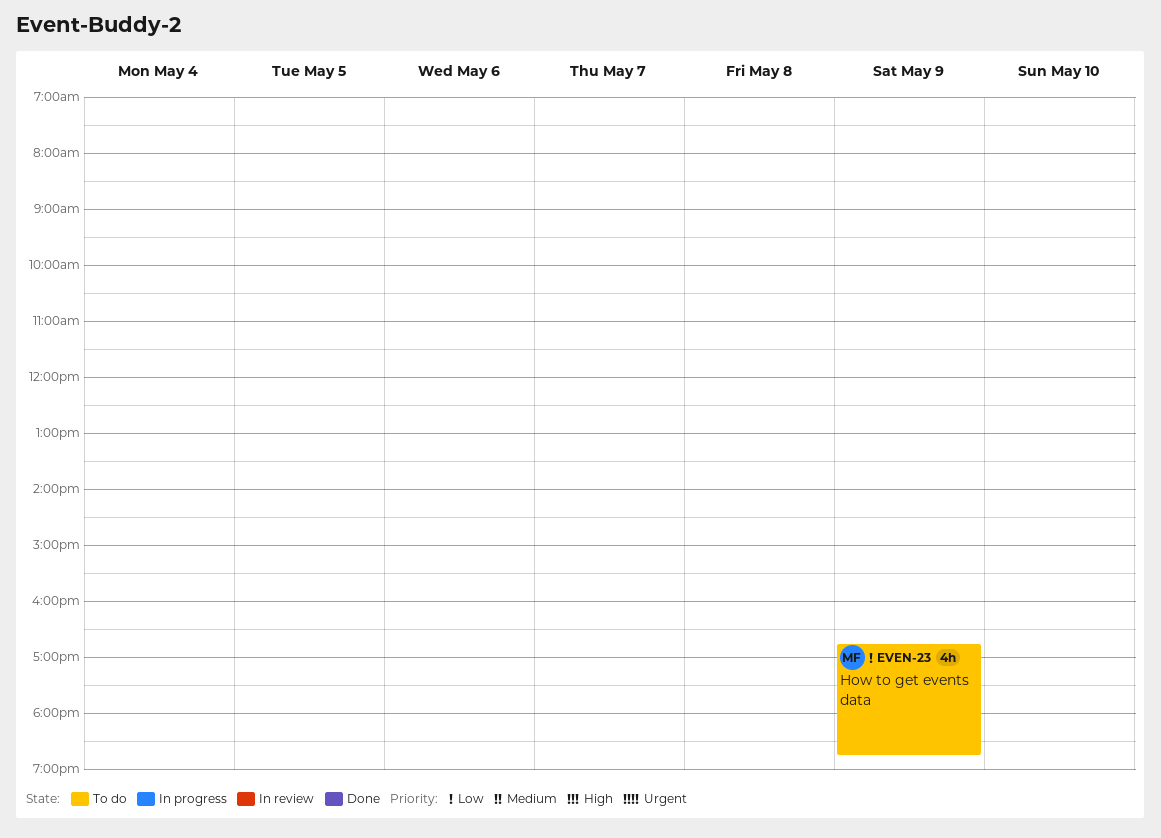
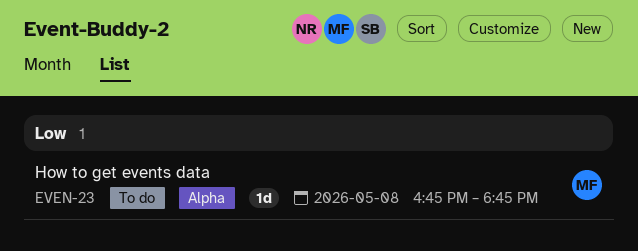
EVEN-23, estimate: 4h -> 1d
EVEN-23, day: May 9 -> May 8

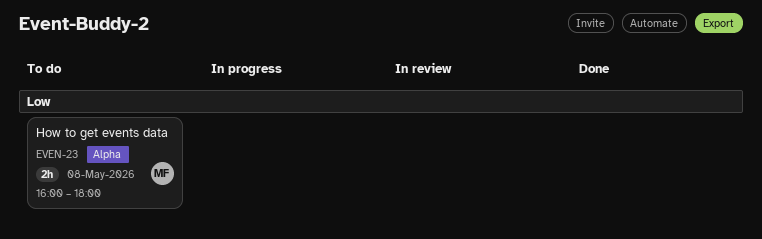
EVEN-23, estimate: 1d -> 2h
EVEN-23, begins: 16:45 -> 16:00
EVEN-23, ends: 18:45 -> 18:00

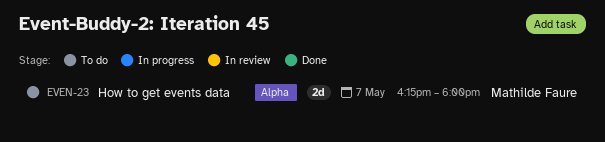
EVEN-23, estimate: 2h -> 2d
EVEN-23, day: May 8 -> May 7
EVEN-23, begins: 16:00 -> 16:15

